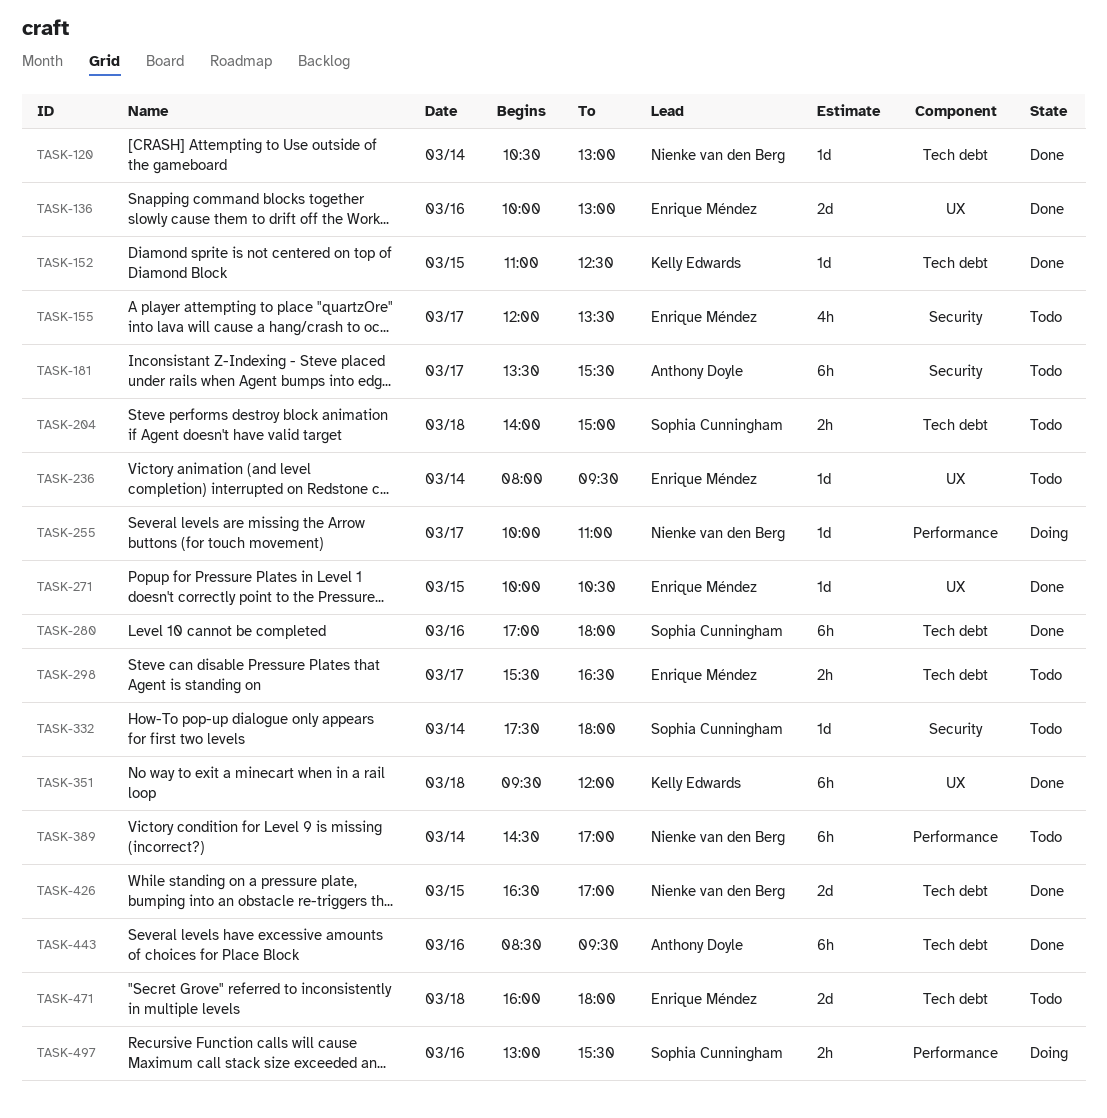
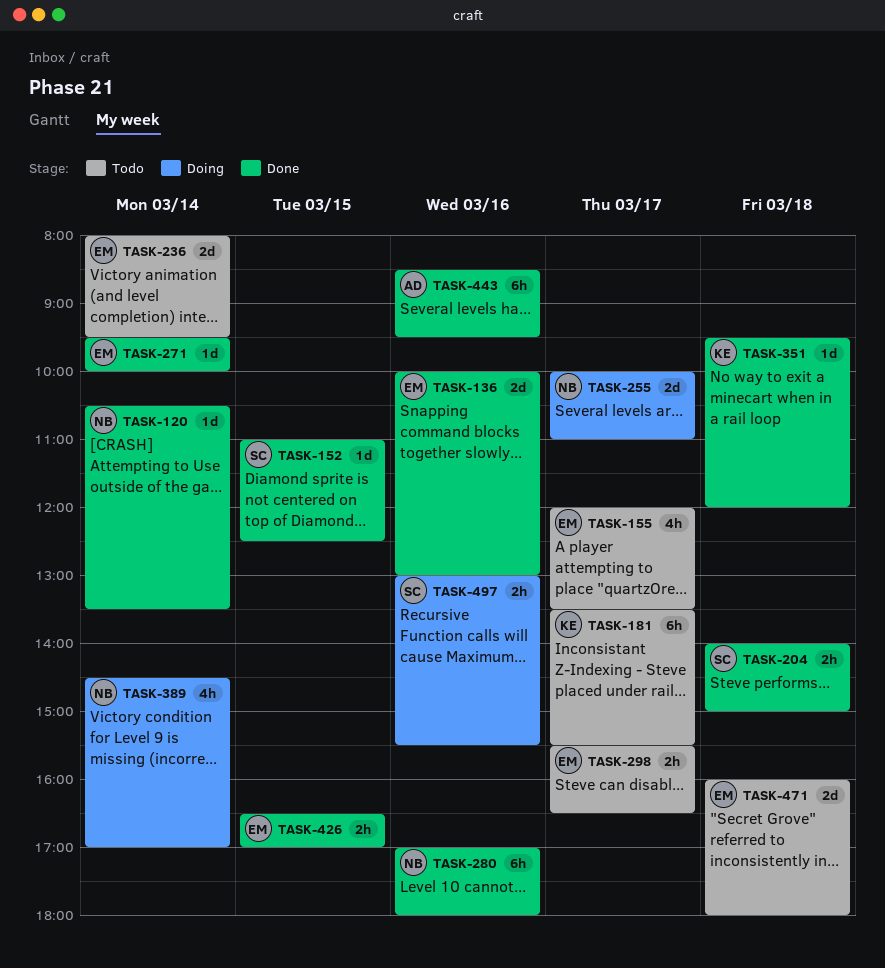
TASK-120, ends: 13:00 -> 13:30
TASK-152, owner: Kelly Edwards -> Sophia Cunningham
TASK-181, owner: Anthony Doyle -> Kelly Edwards
TASK-204, status: Todo -> Done
TASK-236, estimate: 1d -> 2d
TASK-255, estimate: 1d -> 2d
TASK-271, day: Mar 15 -> Mar 14
TASK-271, begins: 10:00 -> 09:30
TASK-271, ends: 10:30 -> 10:00
TASK-280, owner: Sophia Cunningham -> Nienke van den Berg
TASK-332: present -> none
TASK-351, estimate: 6h -> 1d
TASK-389, status: Todo -> Doing
TASK-389, estimate: 6h -> 4h
TASK-426, owner: Nienke van den Berg -> Enrique Méndez
TASK-426, estimate: 2d -> 2h

